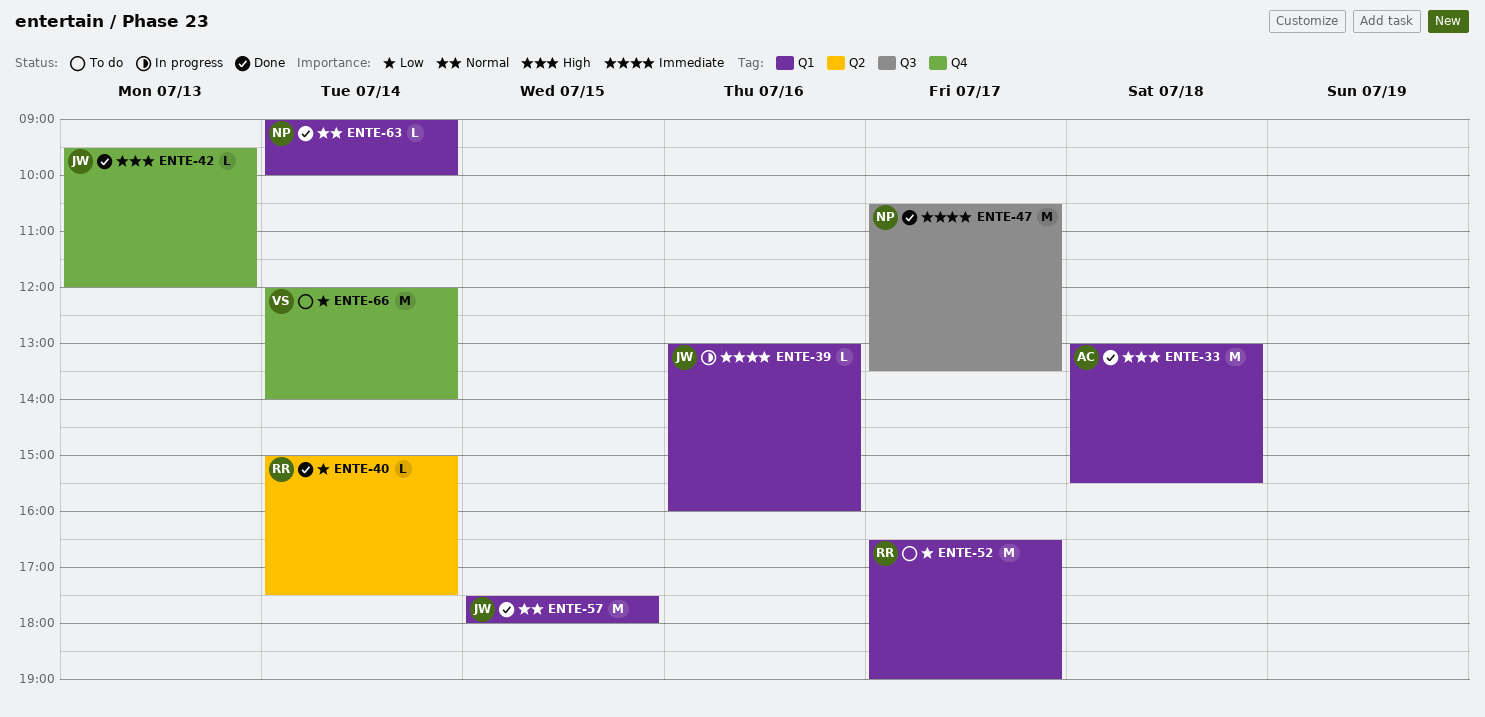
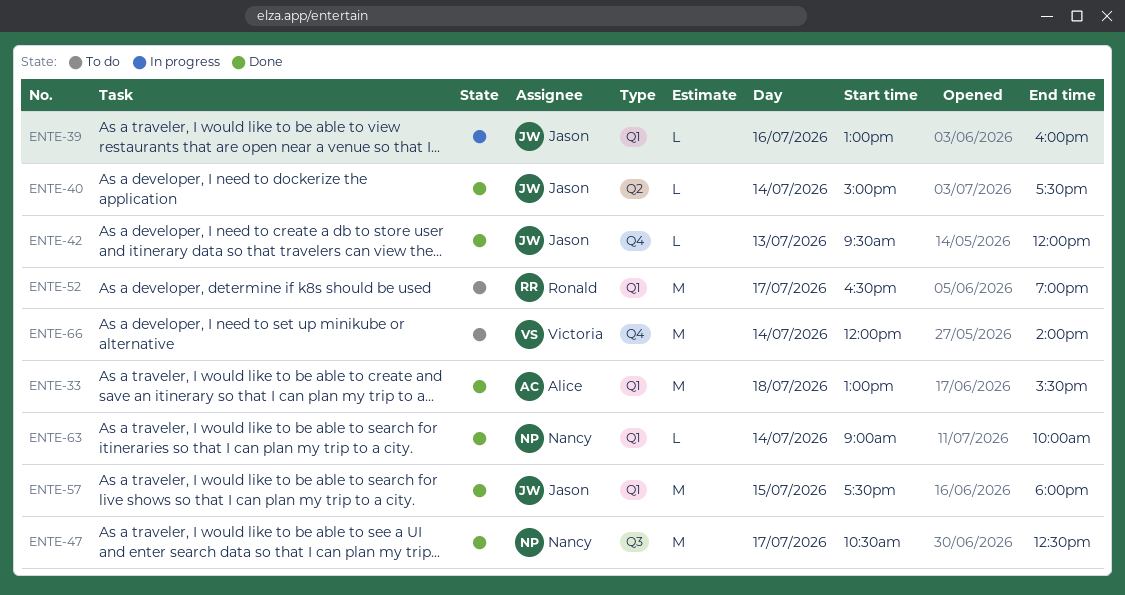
ENTE-40, owner: Ronald -> Jason
ENTE-47, ends: 13:30 -> 12:30

